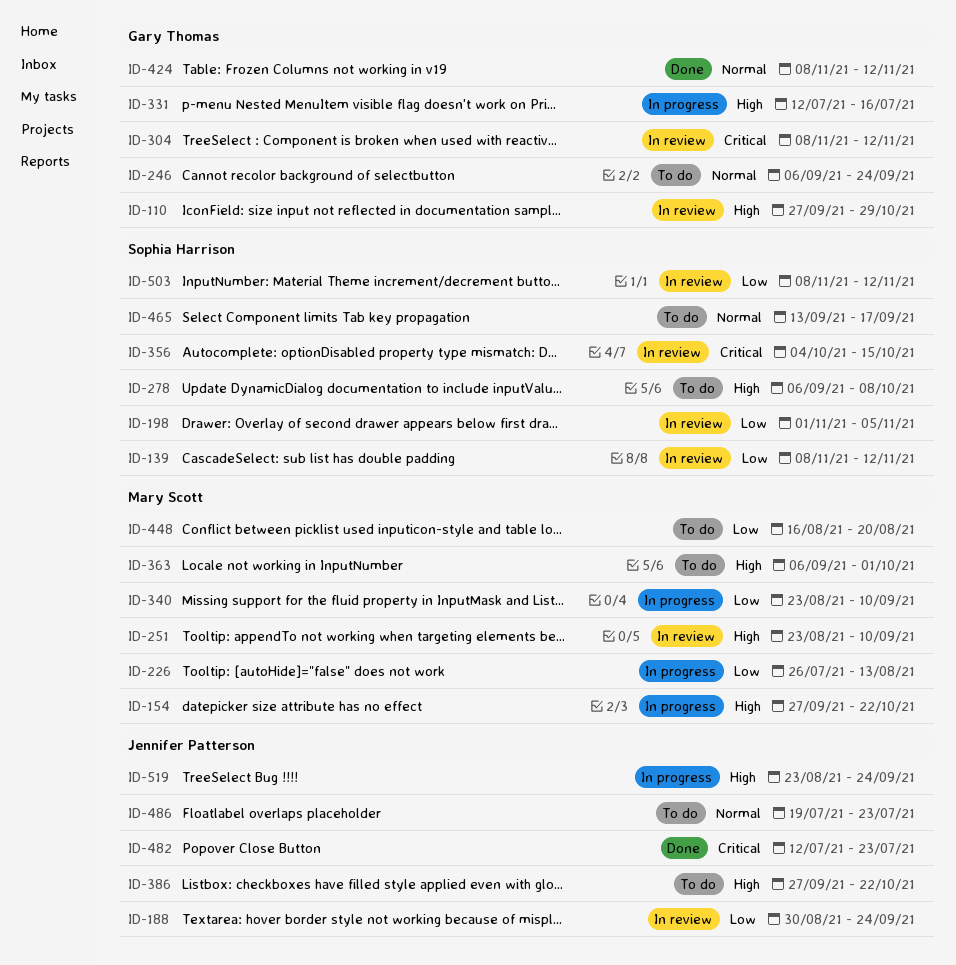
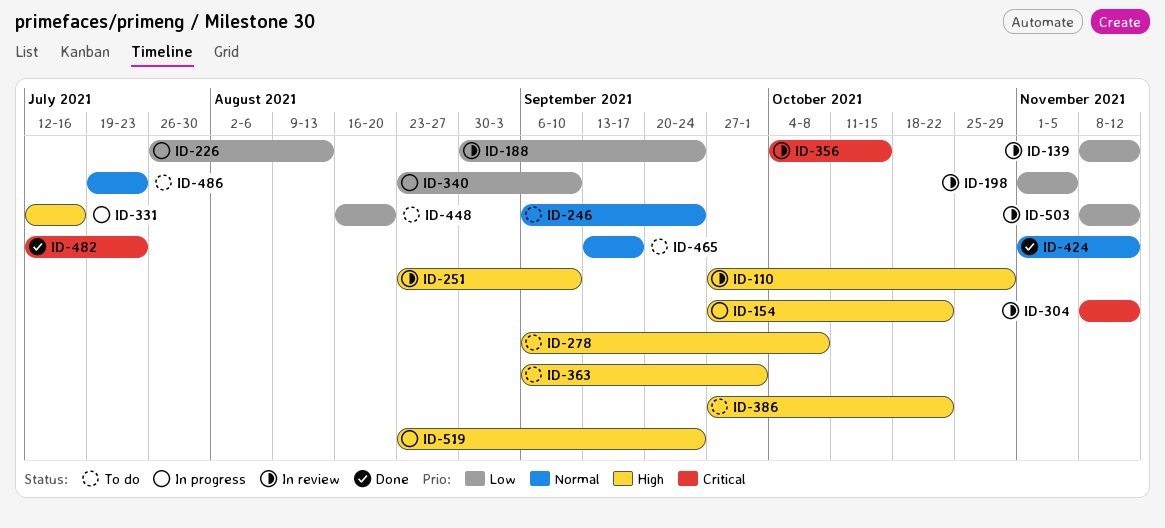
ID-424, start: Nov 8 -> Nov 1

